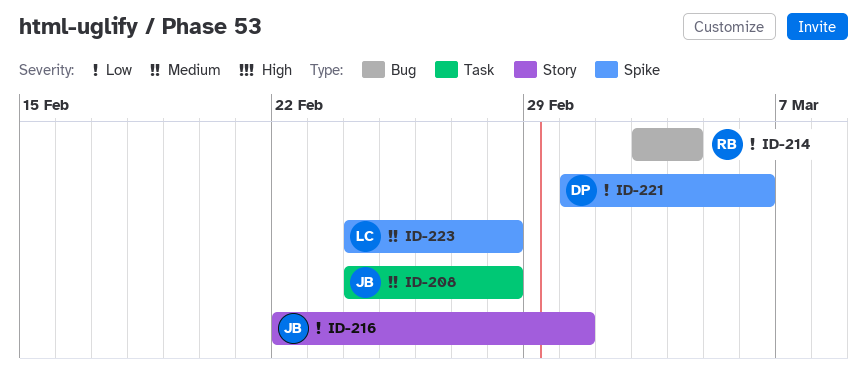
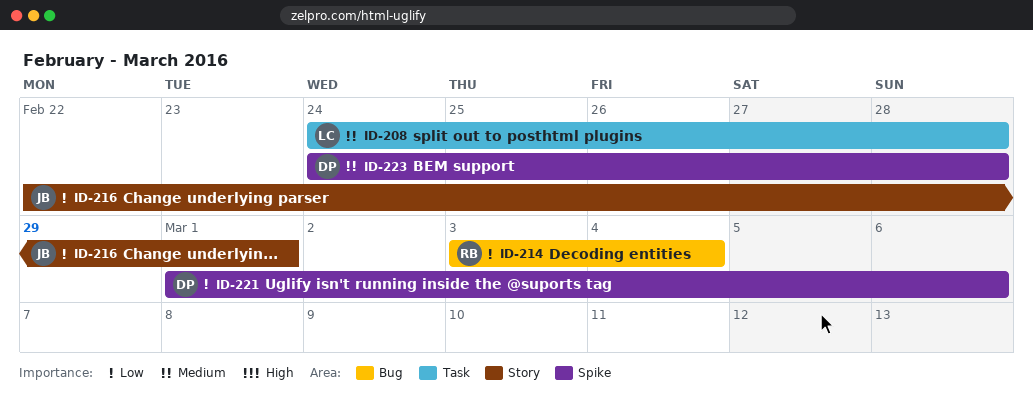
ID-208, owner: JB -> LC
ID-223, owner: LC -> DP

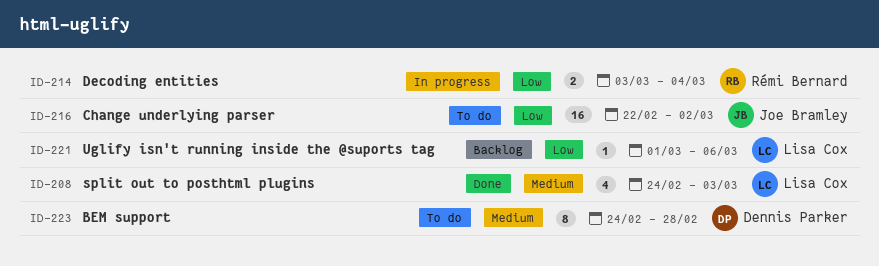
ID-208, due: Feb 28 -> Mar 3
ID-216, due: Mar 1 -> Mar 2
ID-221, owner: Dennis Parker -> Lisa Cox

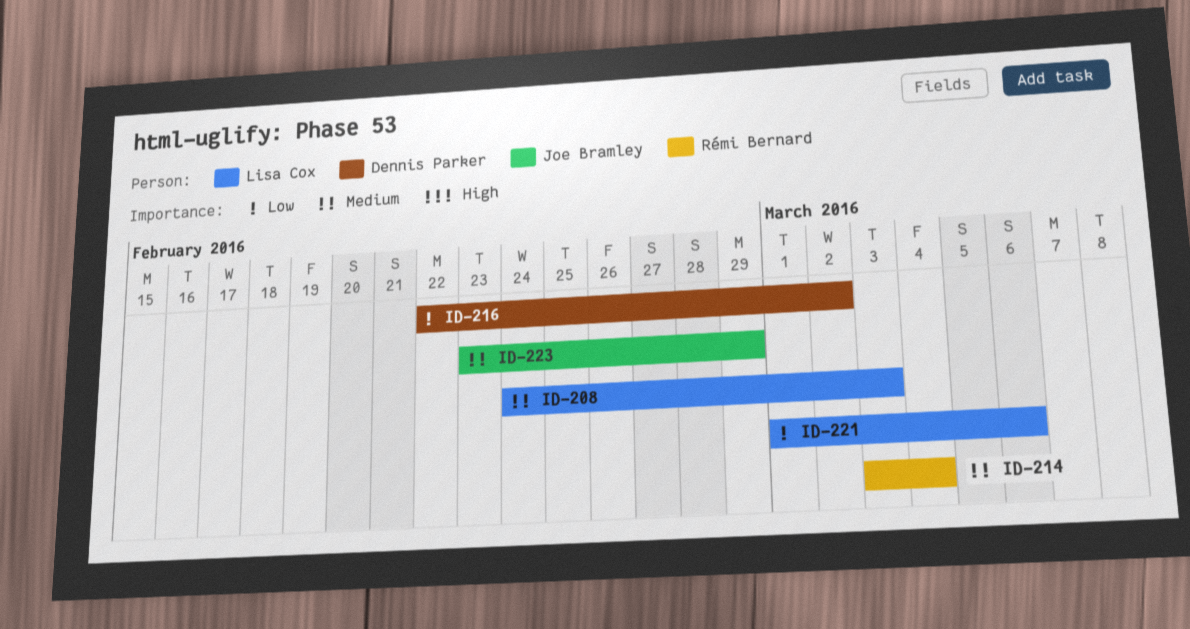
ID-214, priority: Low -> Medium
ID-216, owner: Joe Bramley -> Dennis Parker
ID-223, owner: Dennis Parker -> Joe Bramley
ID-223, start: Feb 24 -> Feb 23
ID-223, due: Feb 28 -> Feb 29

